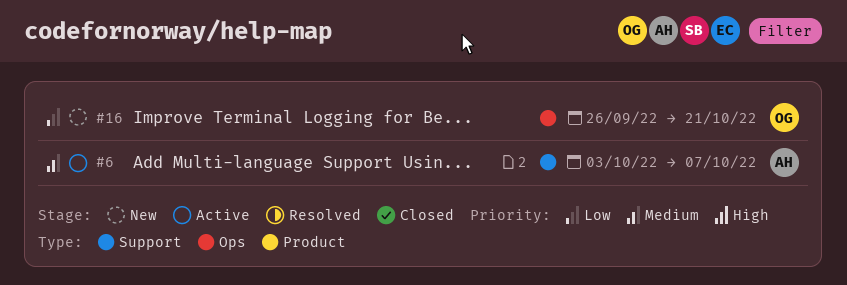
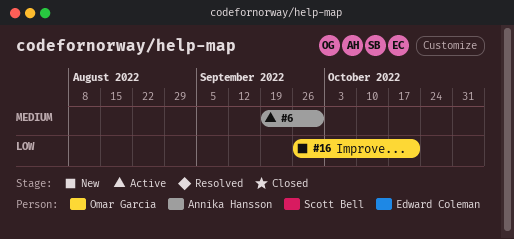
#6, start: Oct 3 -> Sep 19
#6, due: Oct 7 -> Sep 30

